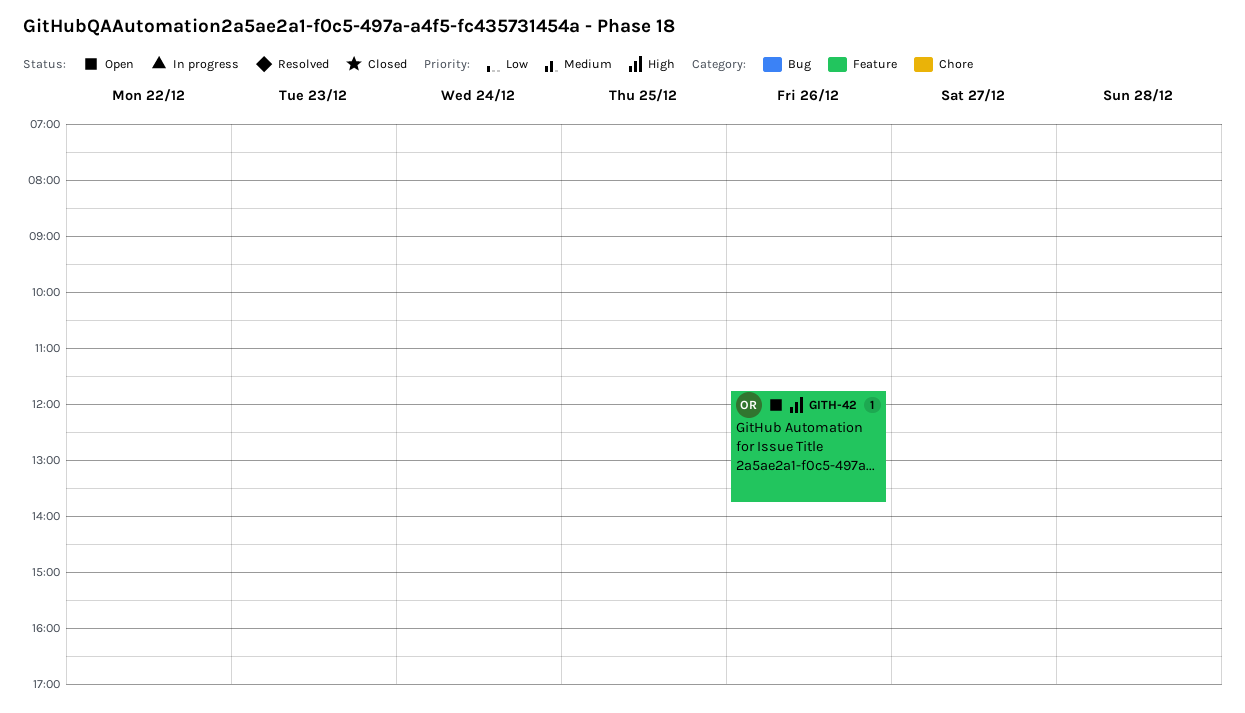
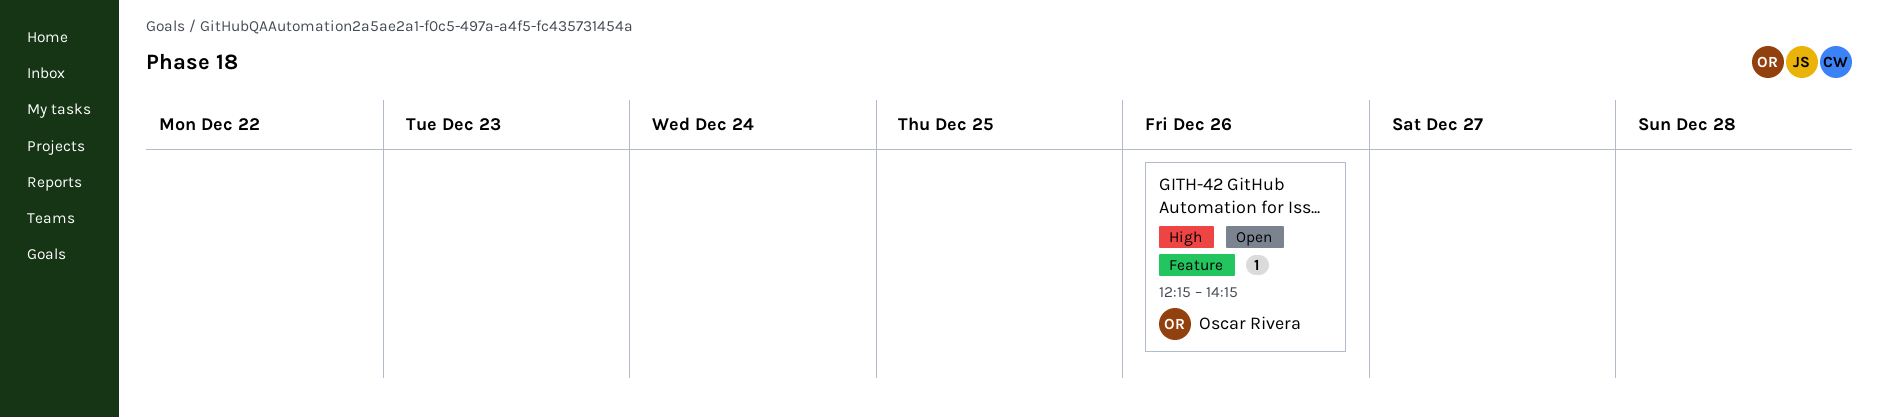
GITH-42, begins: 11:45 -> 12:15
GITH-42, ends: 13:45 -> 14:15

